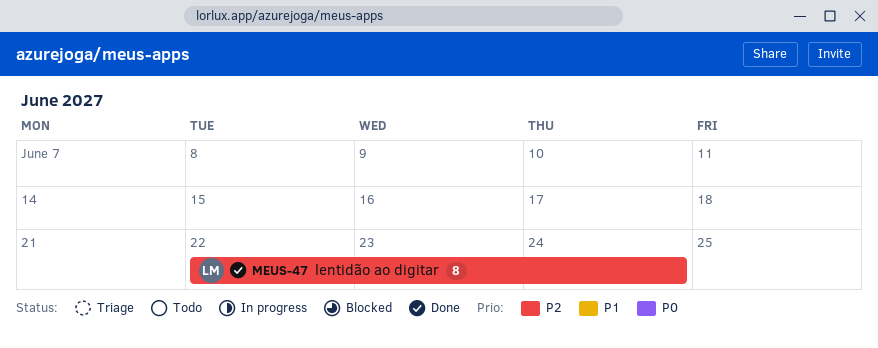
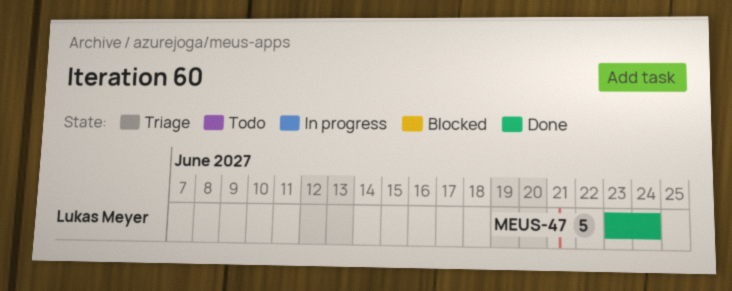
MEUS-47, estimate: 8 -> 5
MEUS-47, start: Jun 22 -> Jun 23

